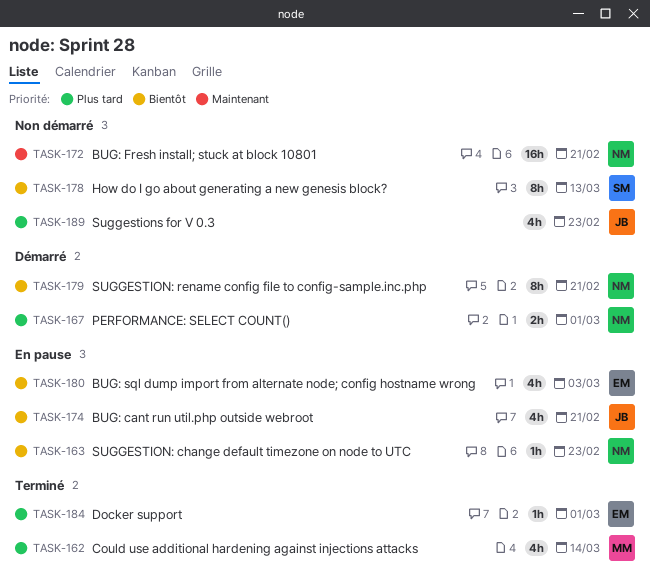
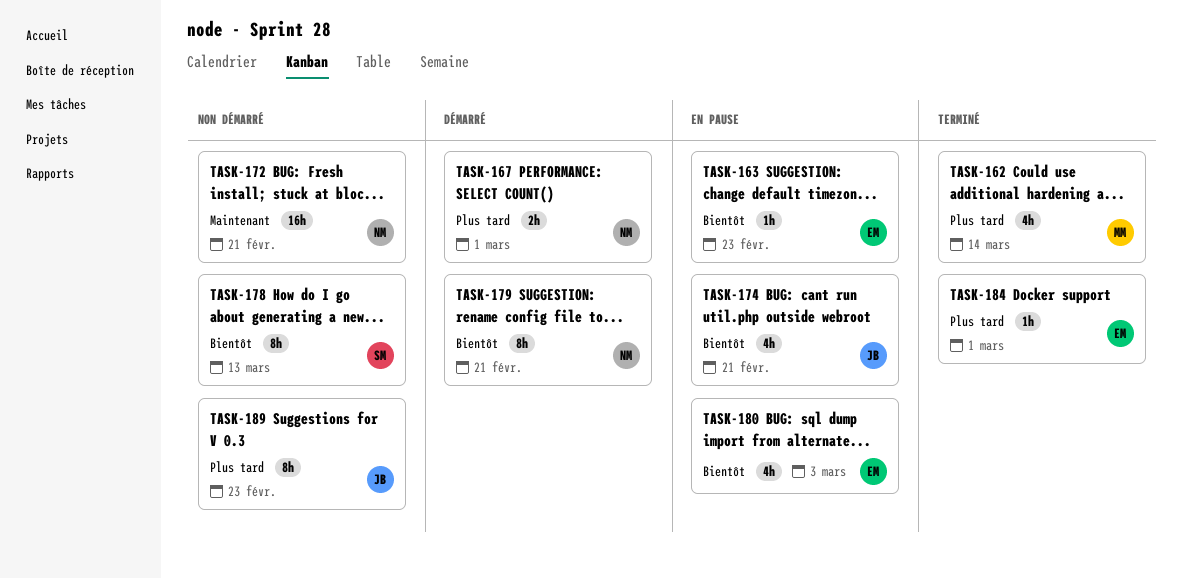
TASK-163, owner: NM -> EM
TASK-189, estimate: 4h -> 8h

